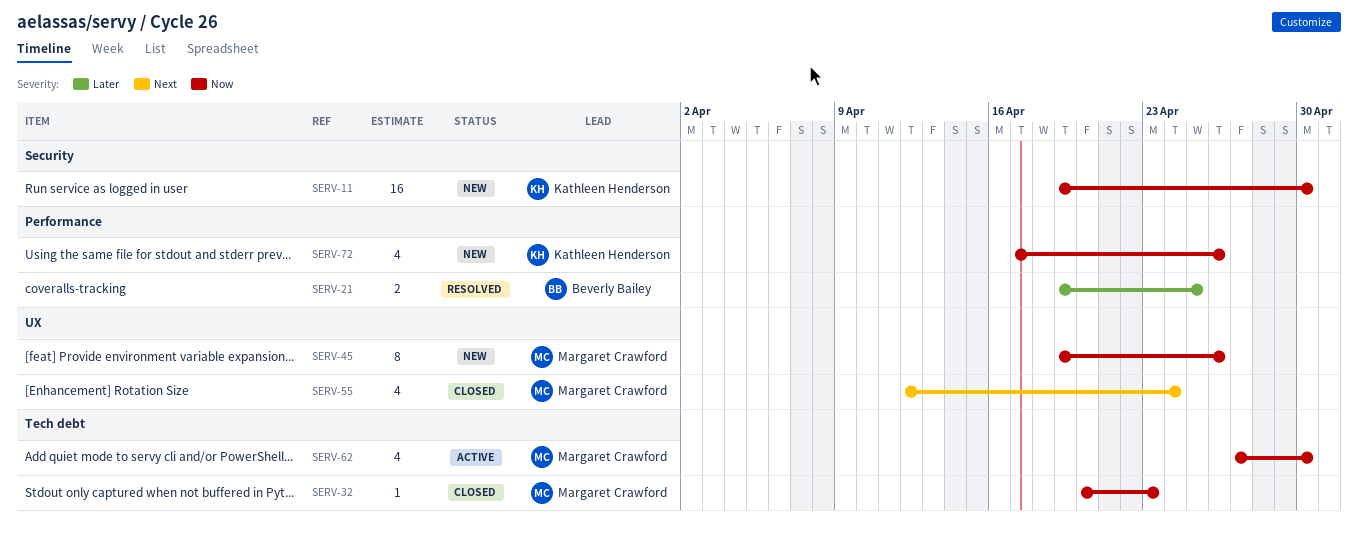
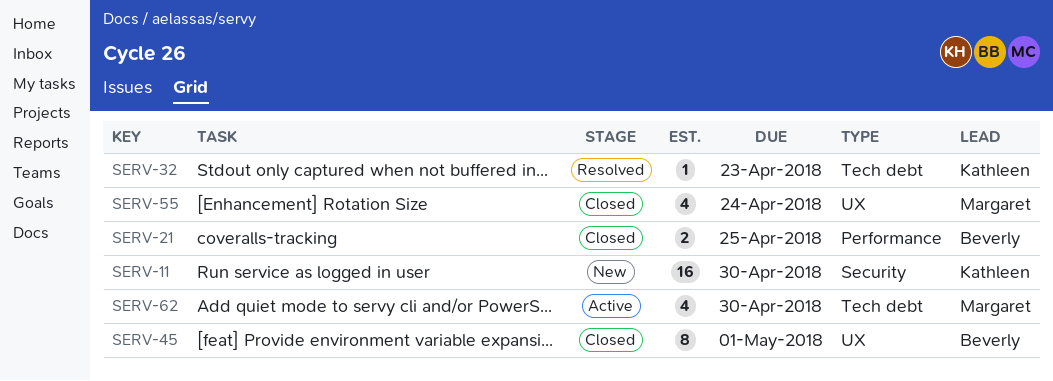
SERV-21, status: Resolved -> Closed
SERV-32, status: Closed -> Resolved
SERV-32, owner: Margaret Crawford -> Kathleen Henderson
SERV-45, status: New -> Closed
SERV-45, owner: Margaret Crawford -> Beverly Bailey
SERV-45, due: Apr 26 -> May 1
SERV-72: present -> none

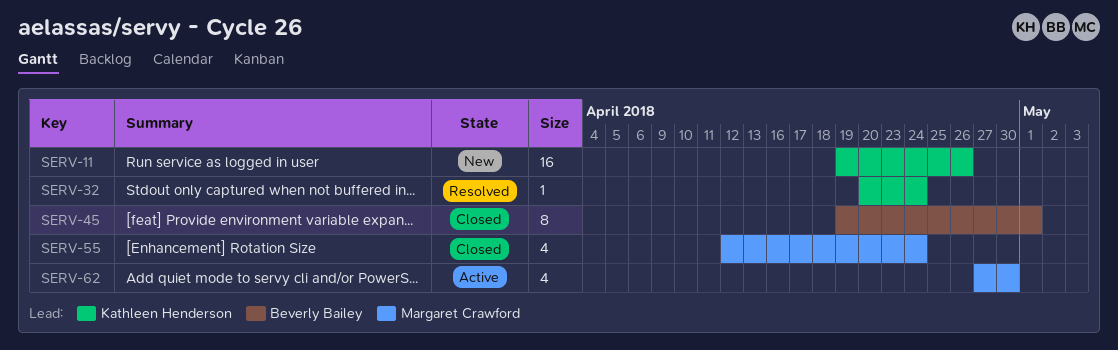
SERV-11, due: Apr 30 -> Apr 26
SERV-21: present -> none
SERV-32, due: Apr 23 -> Apr 24

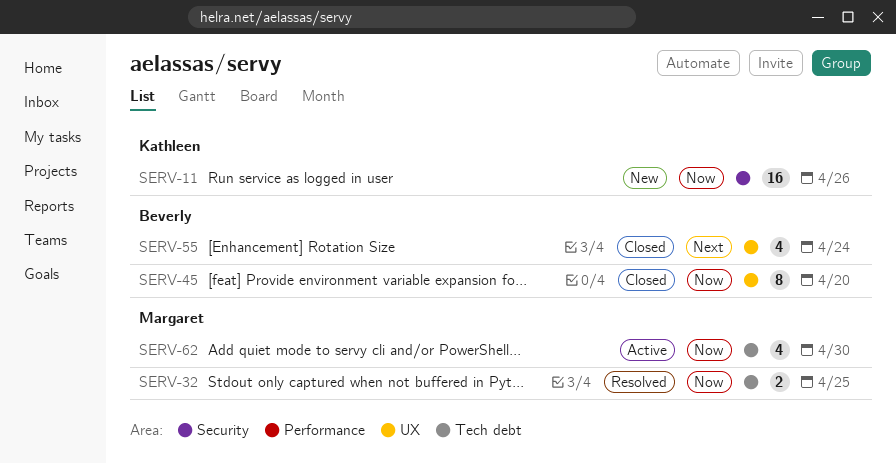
SERV-32, owner: Kathleen Henderson -> Margaret Crawford
SERV-32, estimate: 1 -> 2
SERV-32, due: Apr 24 -> Apr 25
SERV-45, due: May 1 -> Apr 20
SERV-55, owner: Margaret Crawford -> Beverly Bailey

